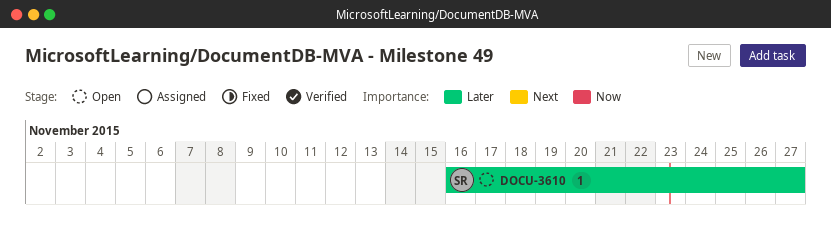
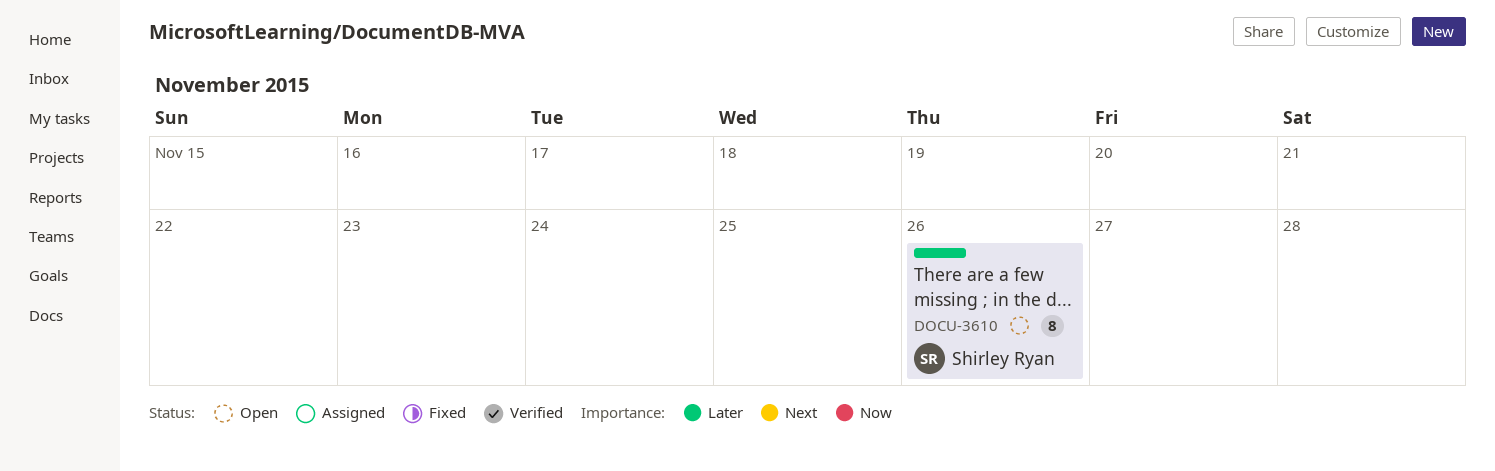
DOCU-3610, estimate: 1 -> 8
DOCU-3610, due: Nov 27 -> Nov 26

